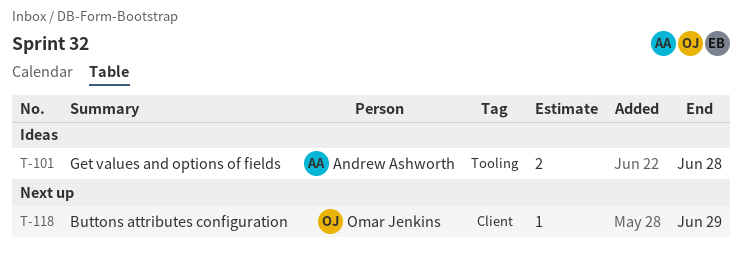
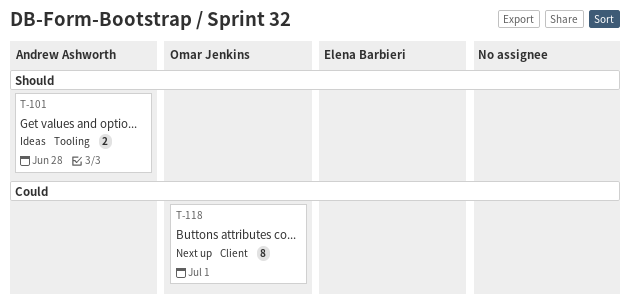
T-118, estimate: 1 -> 8
T-118, due: Jun 29 -> Jul 1

